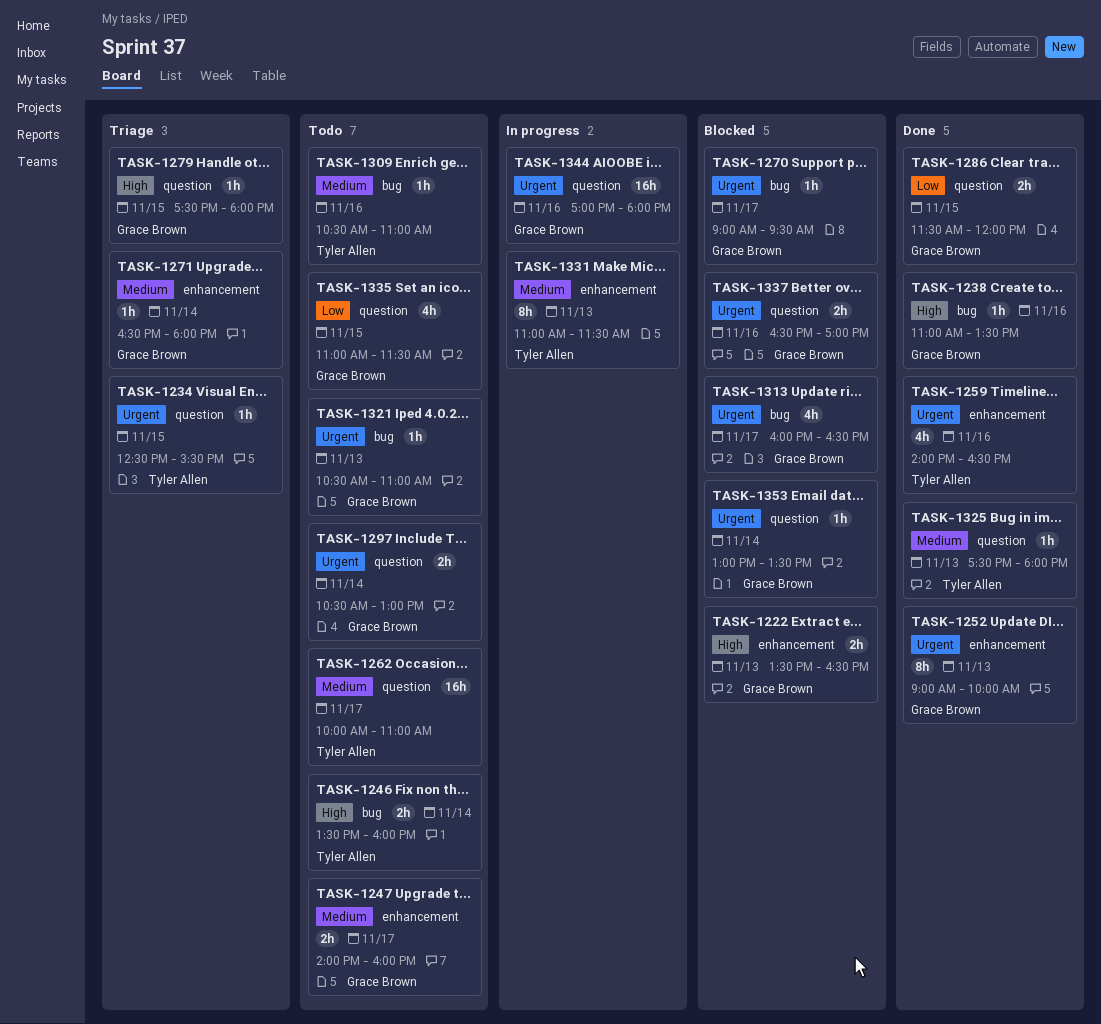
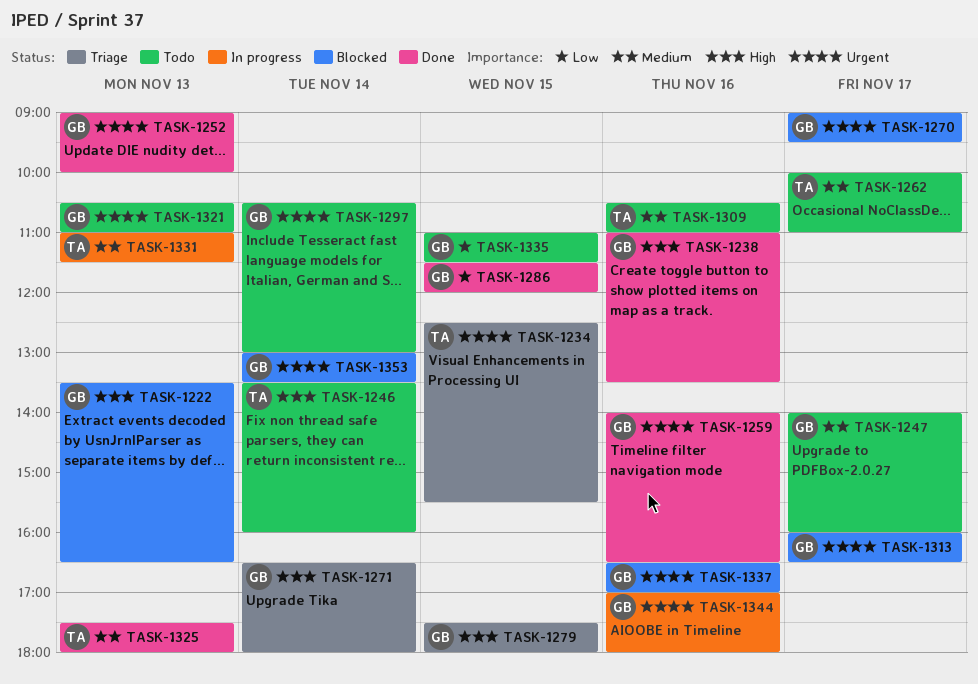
TASK-1259, owner: Tyler Allen -> Grace Brown
TASK-1271, priority: Medium -> High

